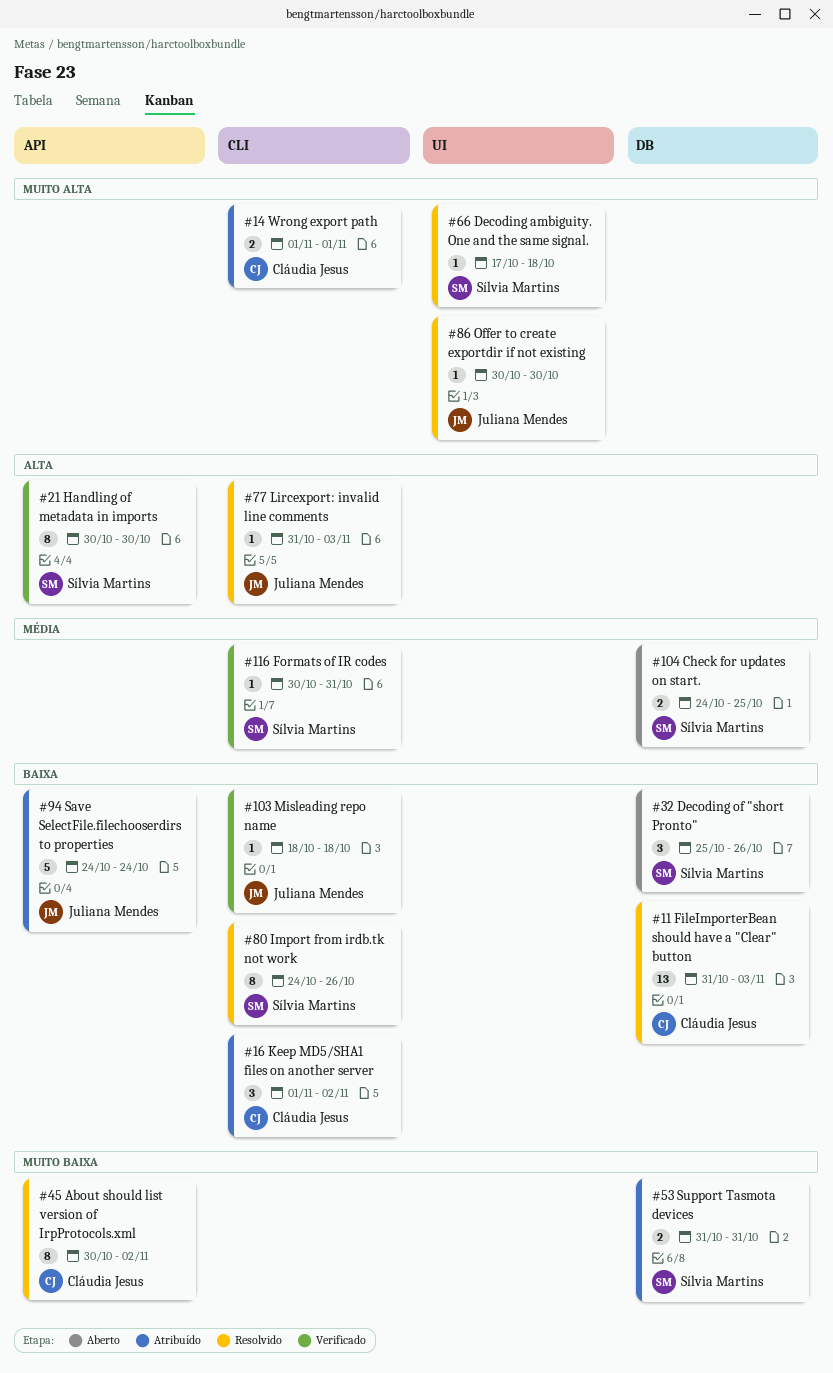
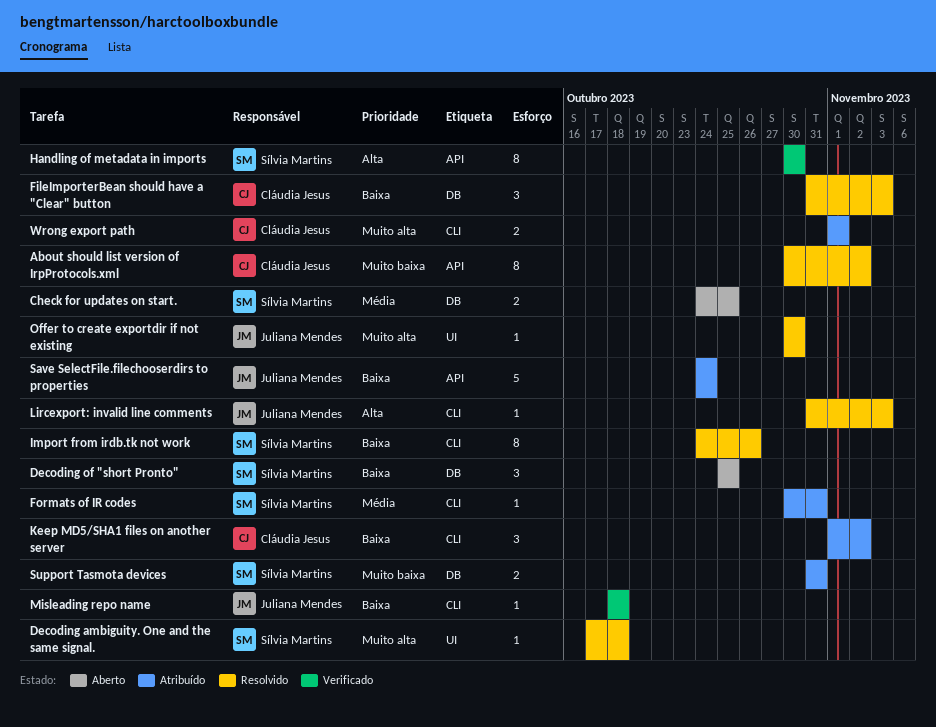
Decoding of "short Pronto", due: Oct 26 -> Oct 25
FileImporterBean should have a "Clear" button, estimate: 13 -> 3
Formats of IR codes, status: Verificado -> Atribuído

